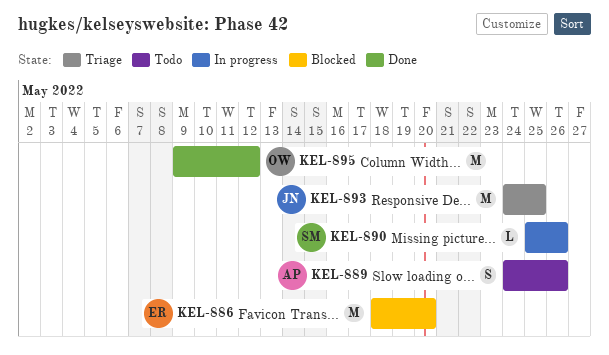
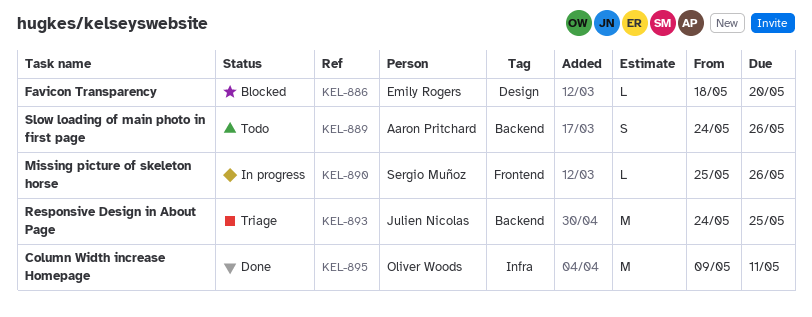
KEL-886, estimate: M -> L
KEL-895, due: May 12 -> May 11

